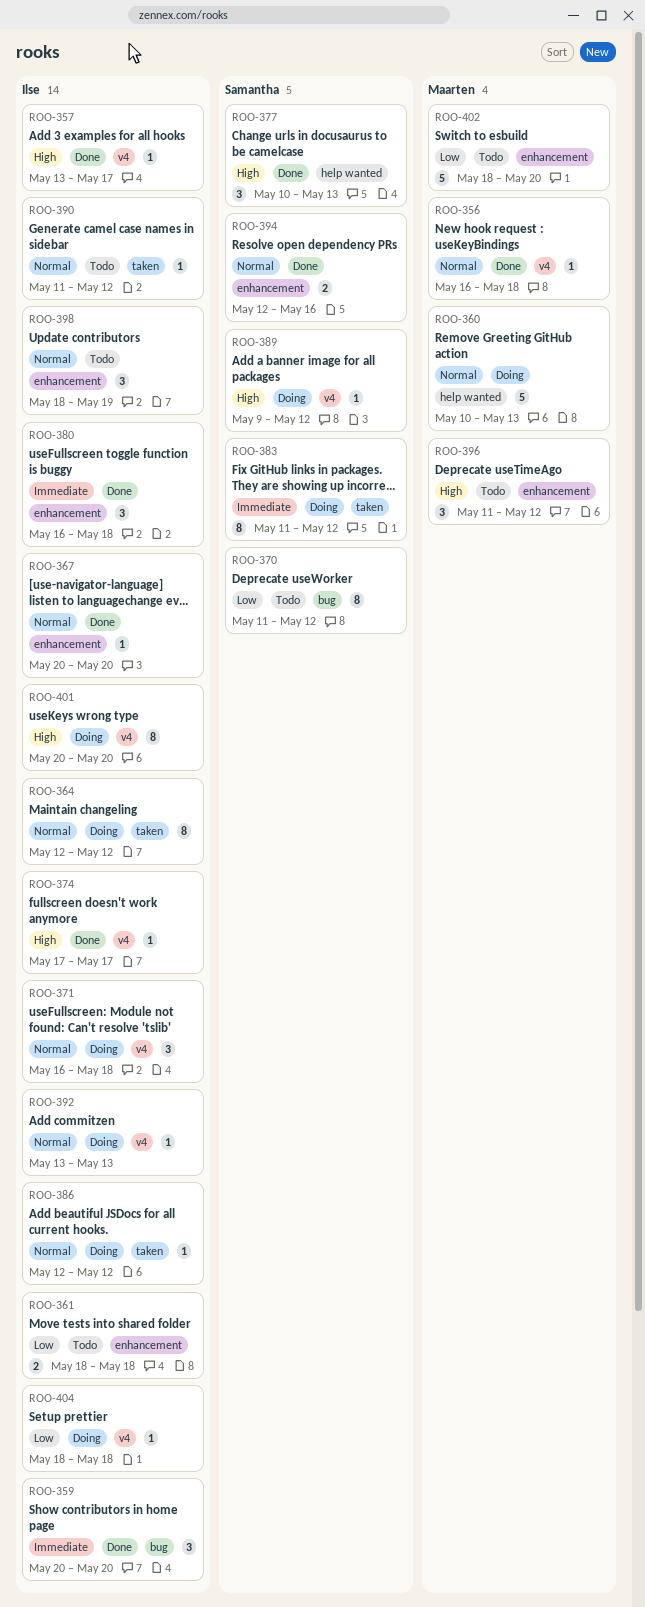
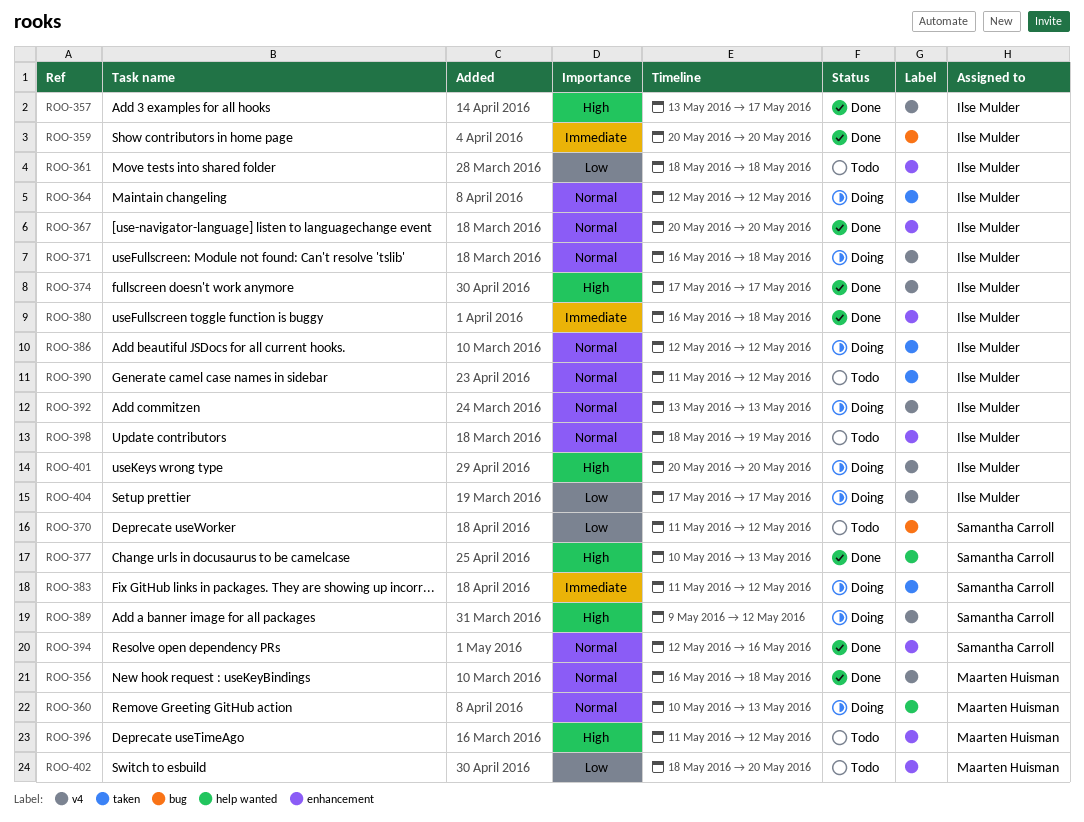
ROO-404, start: May 18 -> May 17
ROO-404, due: May 18 -> May 17

